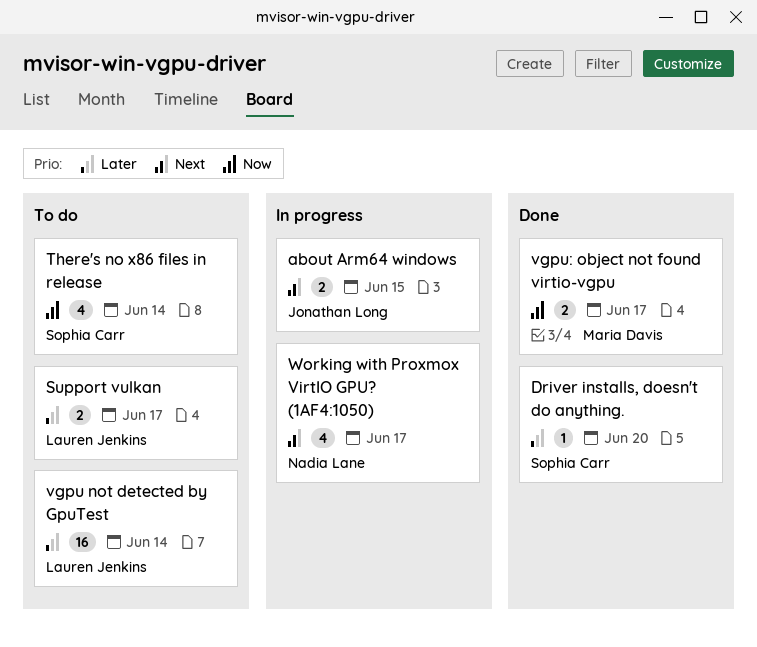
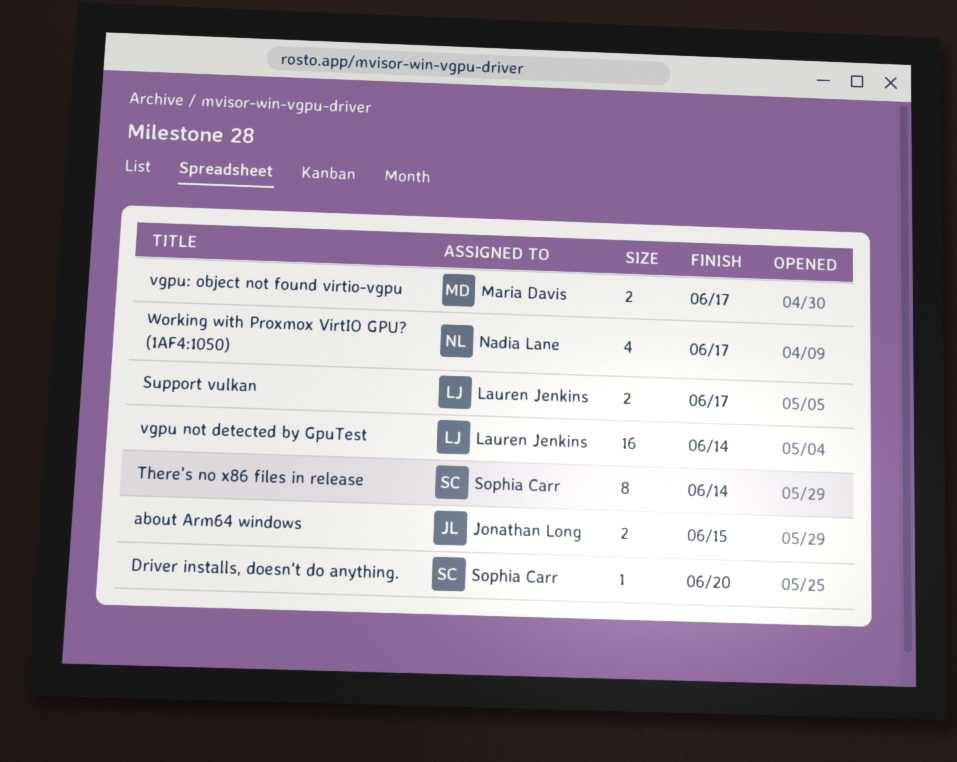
There's no x86 files in release, estimate: 4 -> 8

